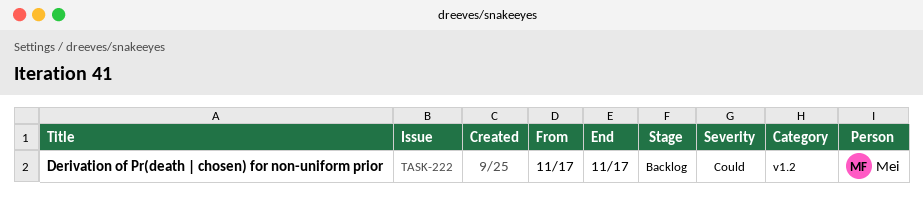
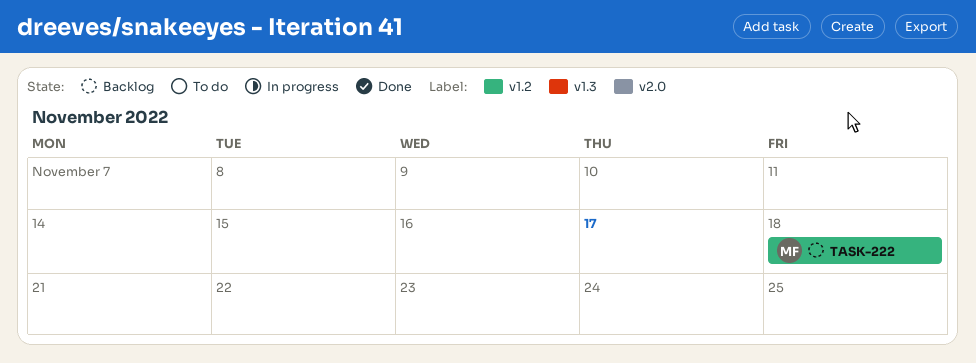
TASK-222, start: Nov 17 -> Nov 18
TASK-222, due: Nov 17 -> Nov 18

